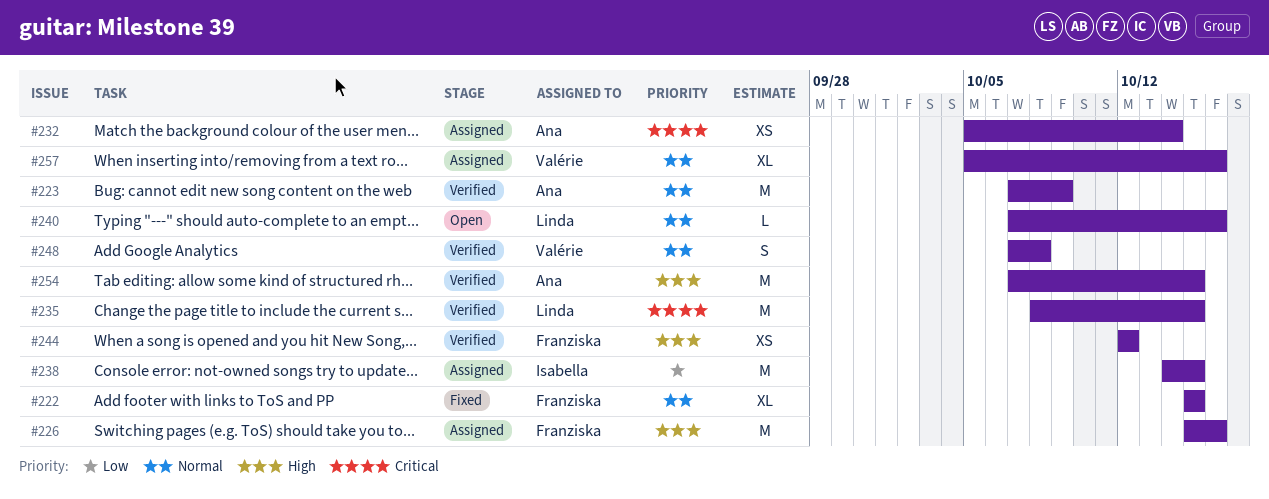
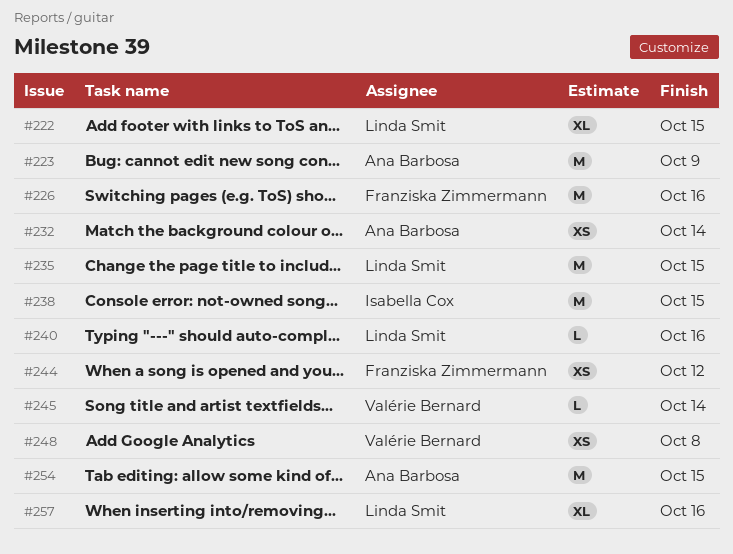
#222, owner: Franziska Zimmermann -> Linda Smit
#245: none -> present
#248, estimate: S -> XS
#257, owner: Valérie Bernard -> Linda Smit

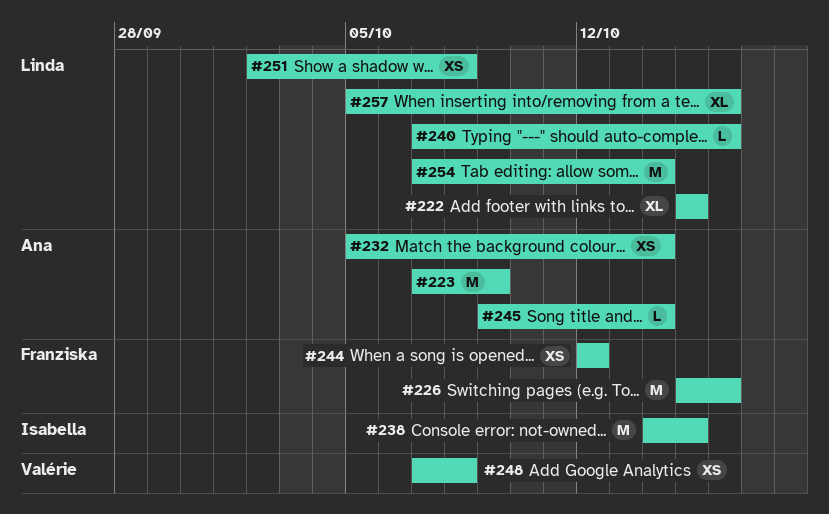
#235: present -> none
#245, owner: Valérie Bernard -> Ana Barbosa
#251: none -> present
#254, owner: Ana Barbosa -> Linda Smit
#254, due: Oct 15 -> Oct 14

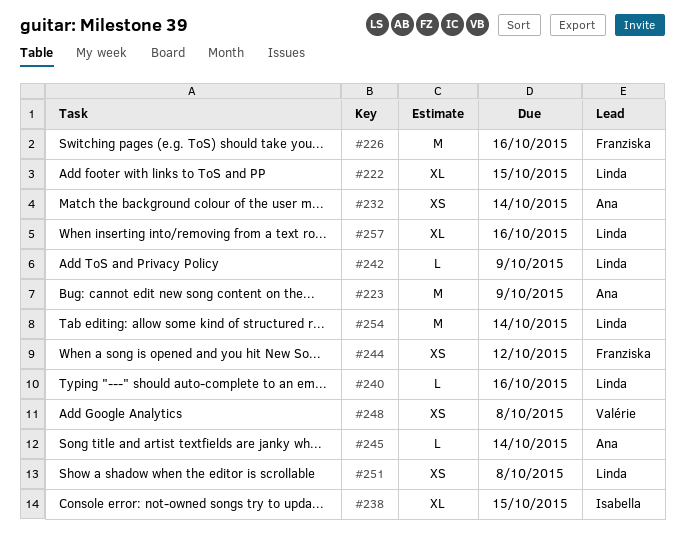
#238, estimate: M -> XL
#242: none -> present

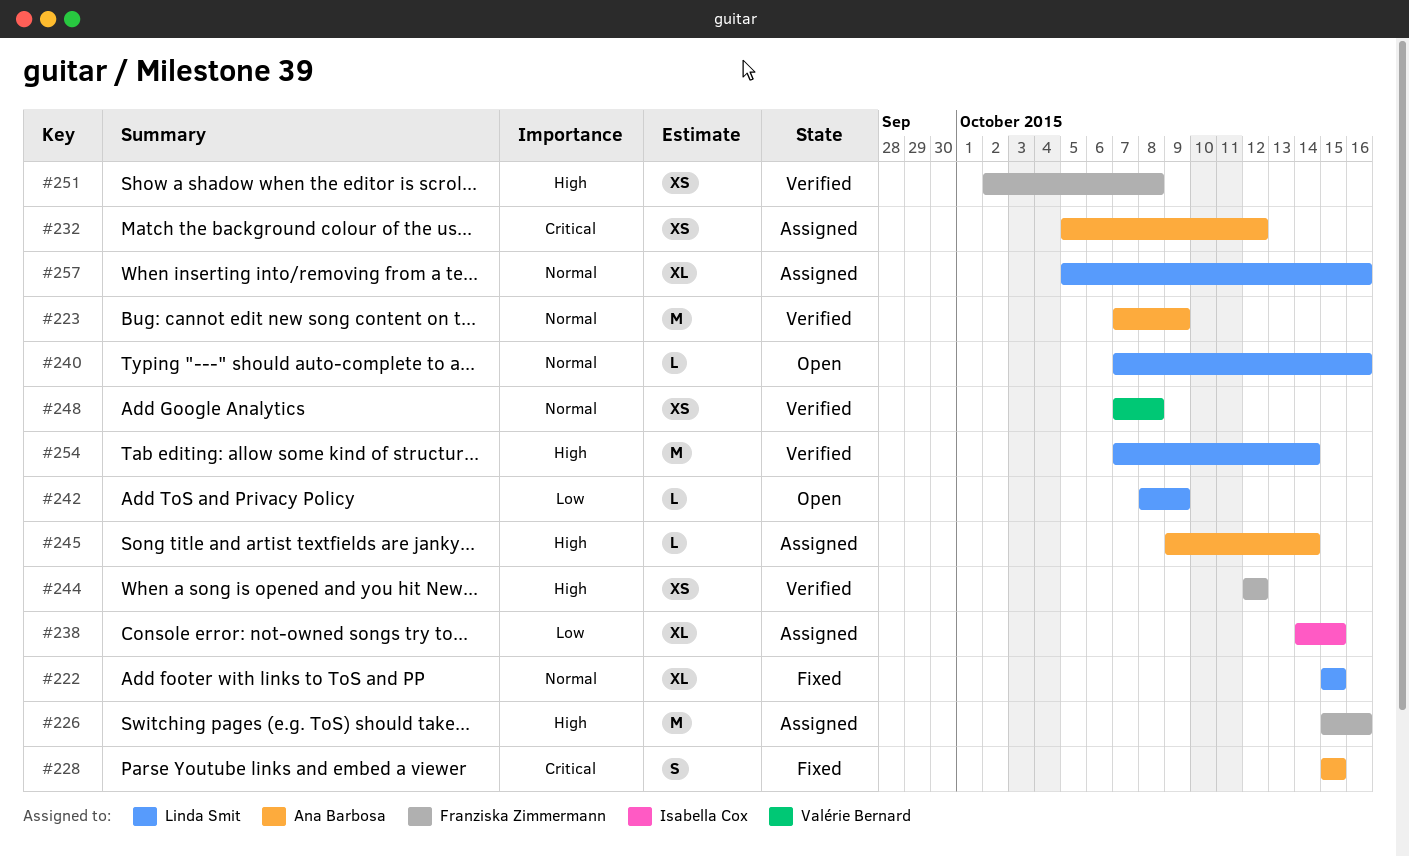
#228: none -> present
#232, due: Oct 14 -> Oct 12
#251, owner: Linda Smit -> Franziska Zimmermann

